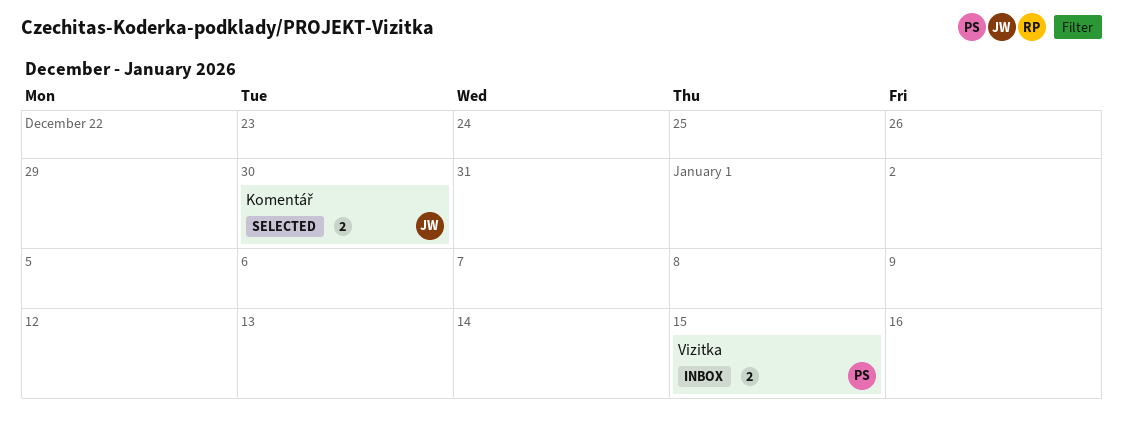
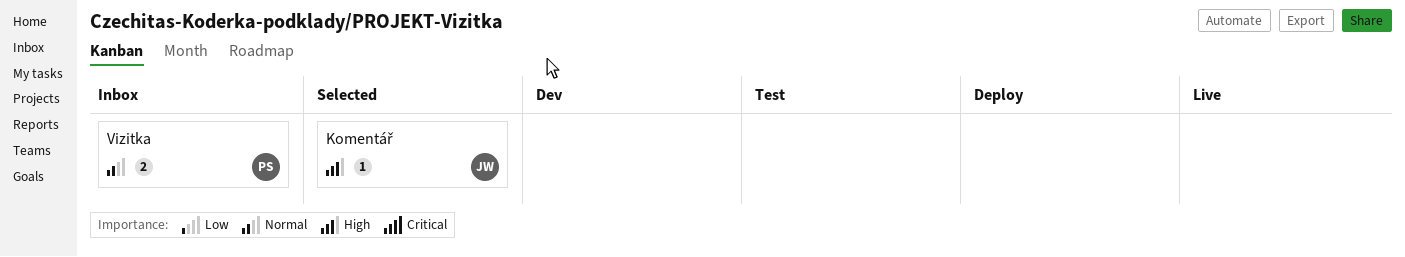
Komentář, estimate: 2 -> 1

